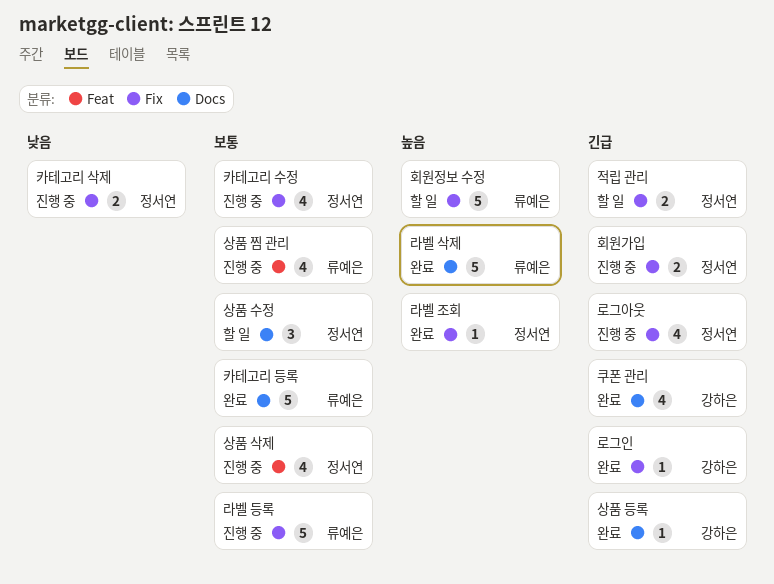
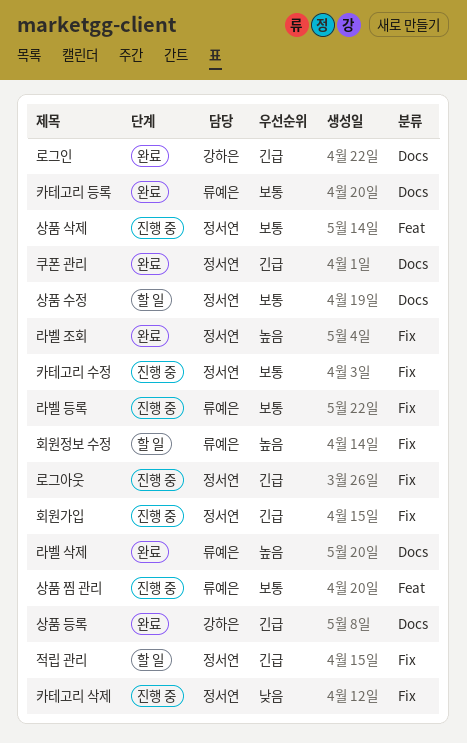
로그인, label: Fix -> Docs
쿠폰 관리, owner: 강하은 -> 정서연

